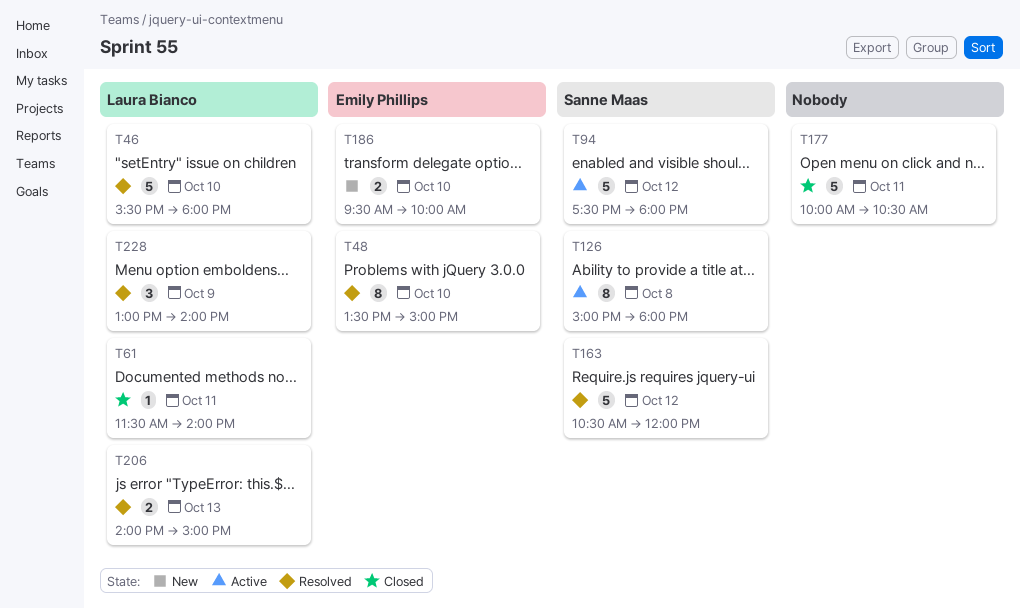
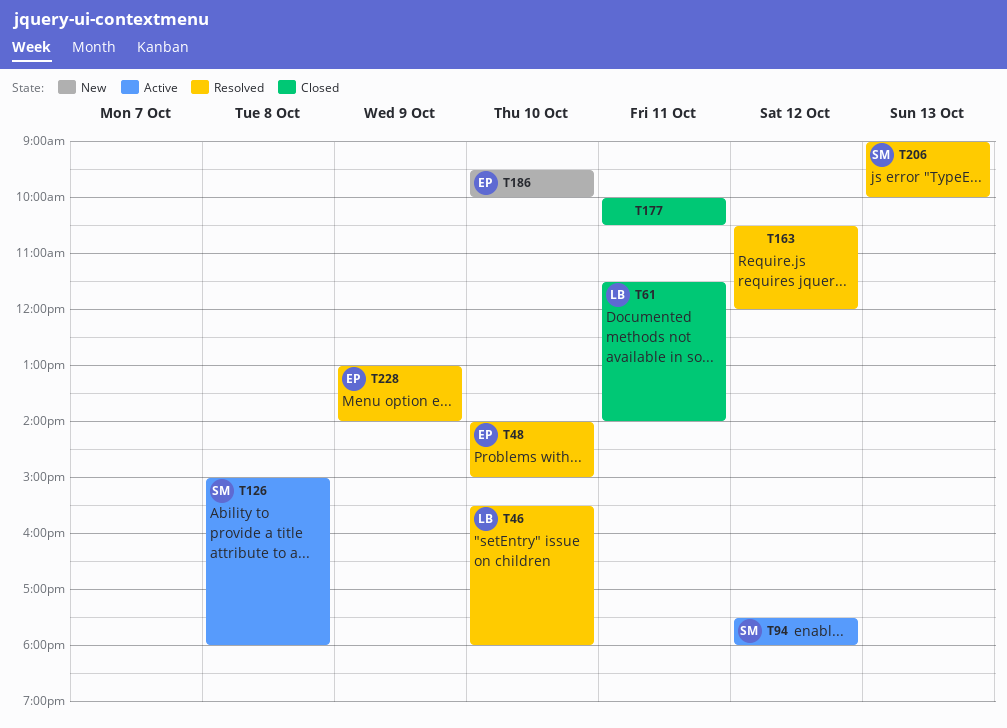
T48, begins: 13:30 -> 14:00
T163, owner: Sanne Maas -> none
T206, owner: Laura Bianco -> Sanne Maas
T206, begins: 14:00 -> 09:00
T206, ends: 15:00 -> 10:00
T228, owner: Laura Bianco -> Emily Phillips

